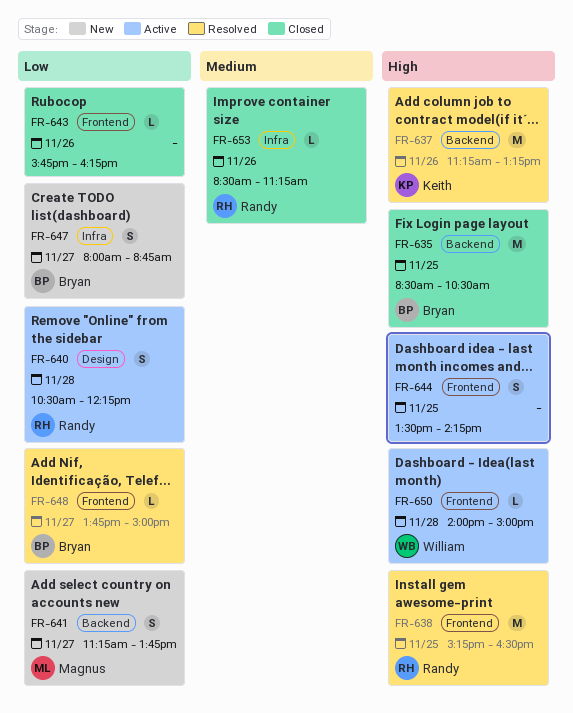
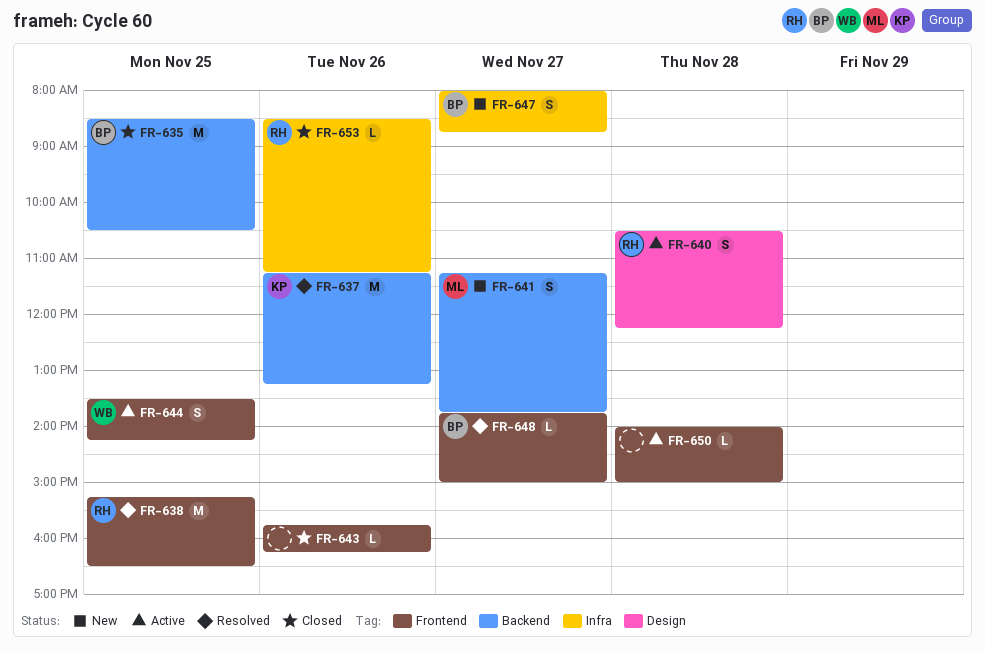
FR-644, owner: none -> William
FR-650, owner: William -> none

